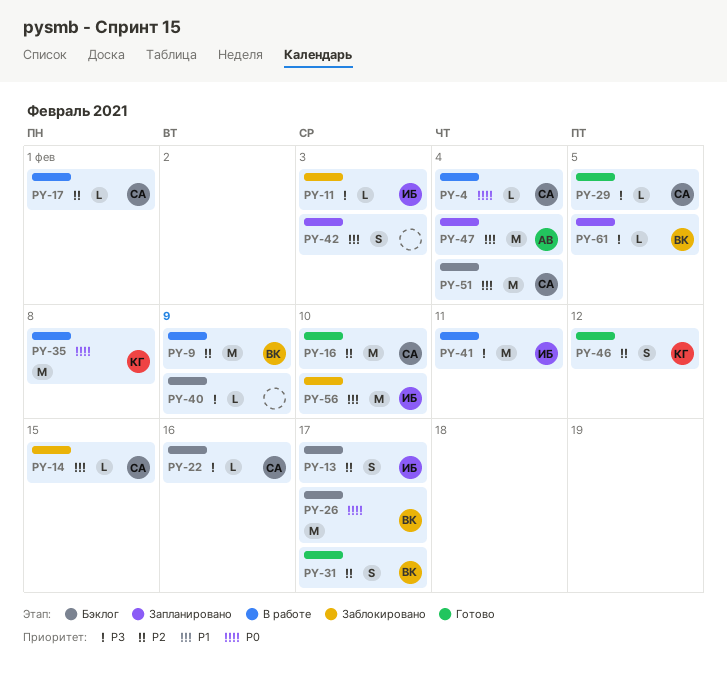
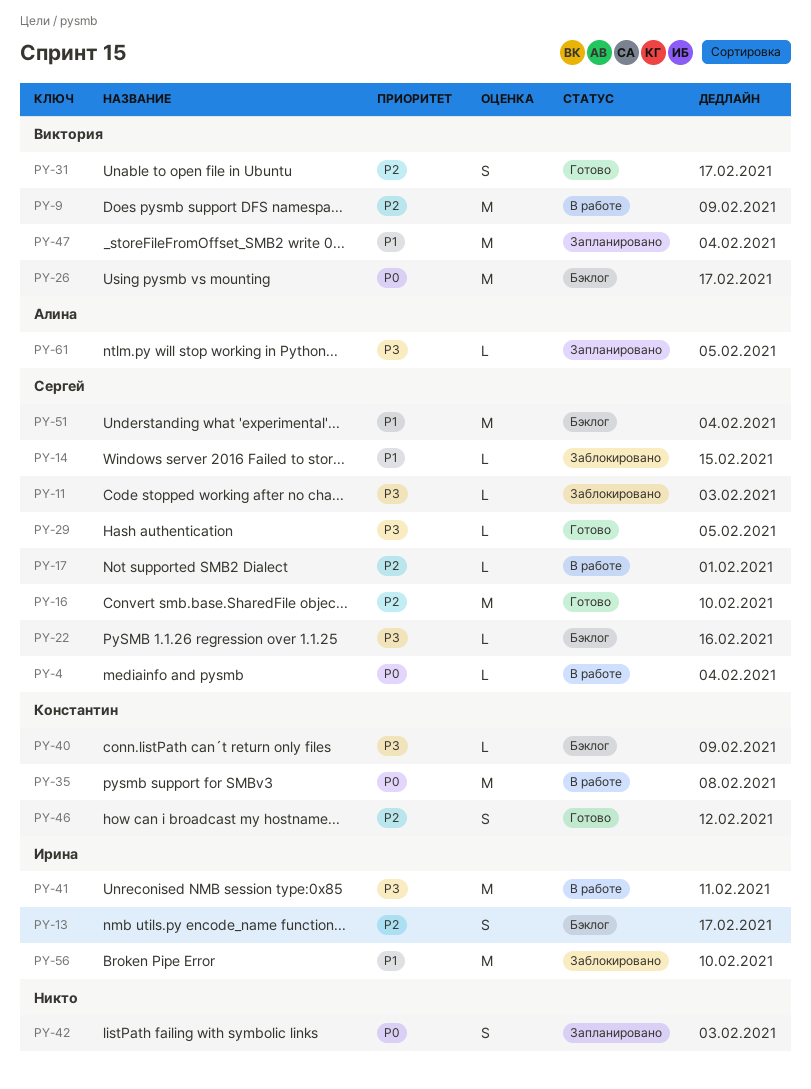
PY-11, owner: Ирина -> Сергей
PY-40, owner: none -> Константин
PY-42, priority: P1 -> P0
PY-47, owner: Алина -> Виктория
PY-61, owner: Виктория -> Алина

